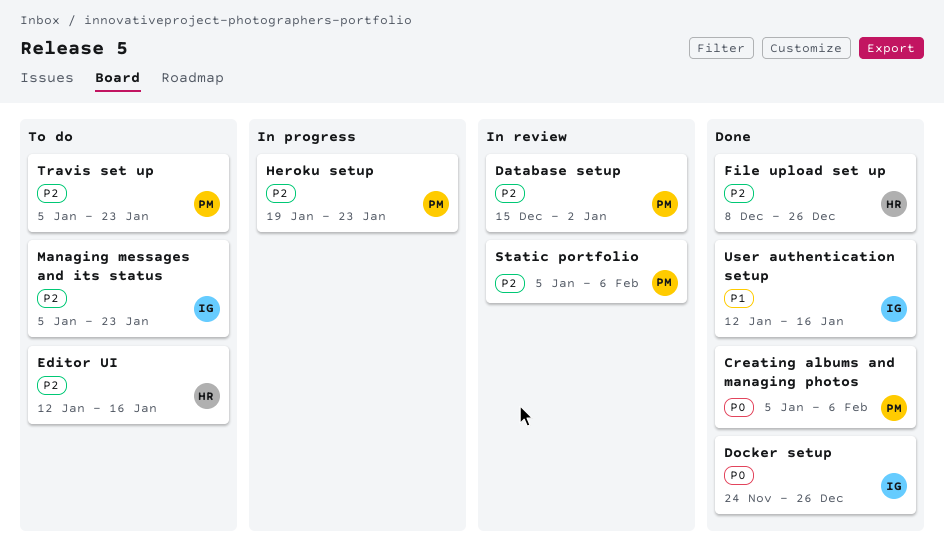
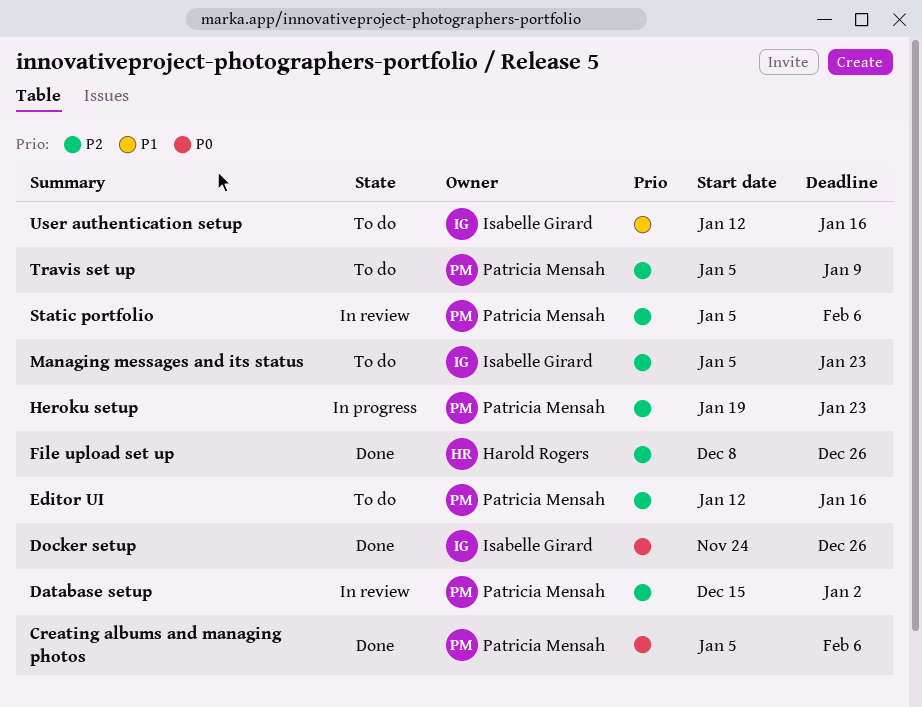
Editor UI, owner: Harold Rogers -> Patricia Mensah
Travis set up, due: Jan 23 -> Jan 9
User authentication setup, status: Done -> To do

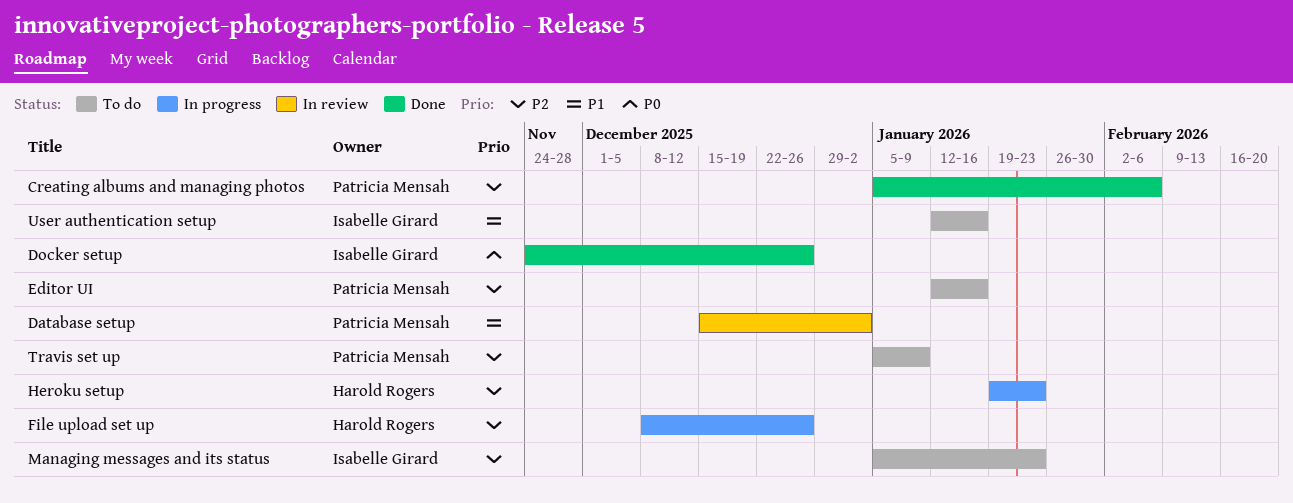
Creating albums and managing photos, priority: P0 -> P2
Database setup, priority: P2 -> P1
File upload set up, status: Done -> In progress
Heroku setup, owner: Patricia Mensah -> Harold Rogers
Static portfolio: present -> none

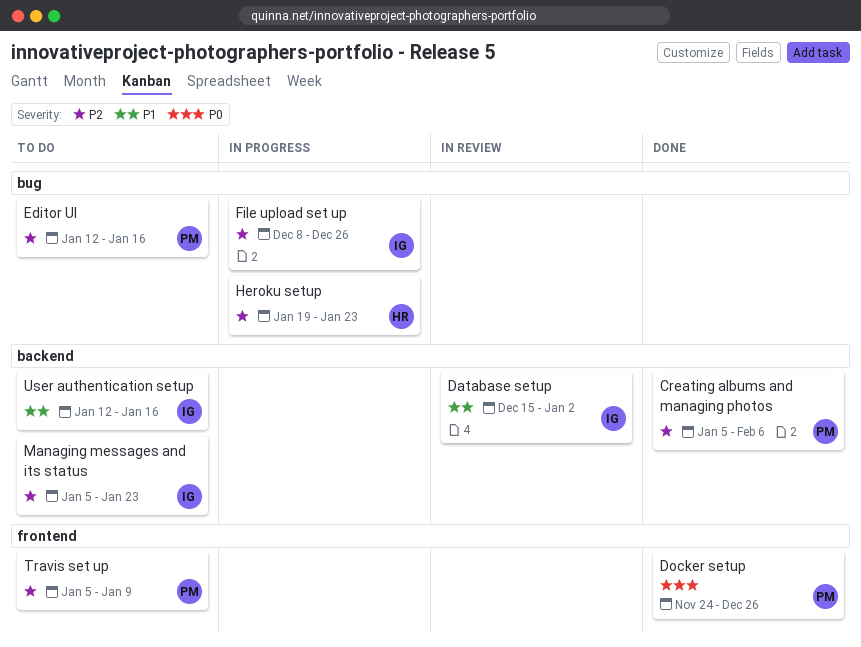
Database setup, owner: Patricia Mensah -> Isabelle Girard
Docker setup, owner: Isabelle Girard -> Patricia Mensah
File upload set up, owner: Harold Rogers -> Isabelle Girard

